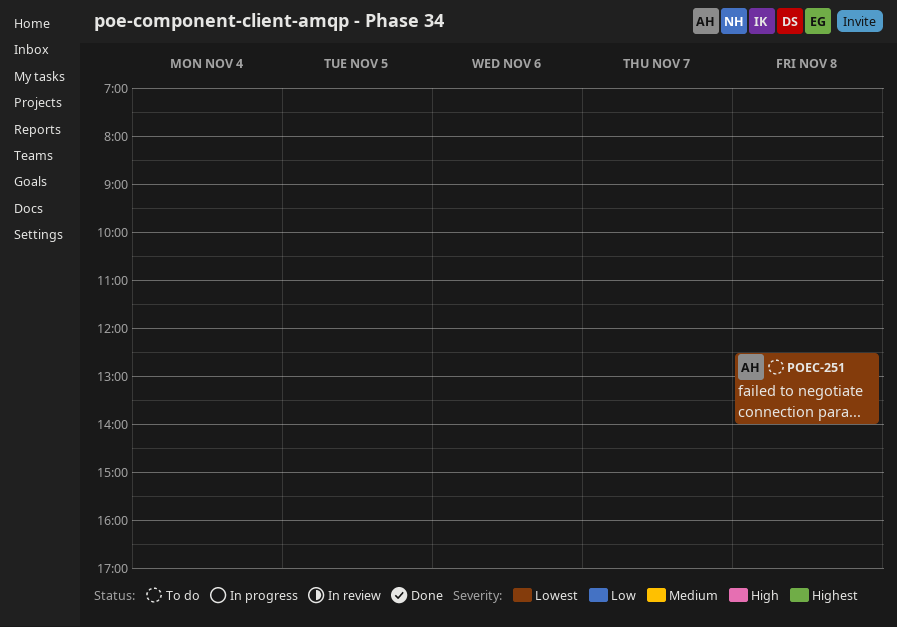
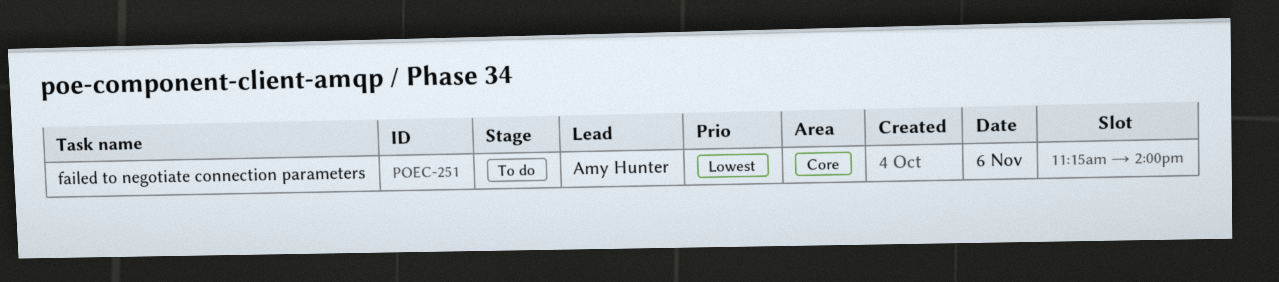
POEC-251, day: Nov 8 -> Nov 6
POEC-251, begins: 12:30 -> 11:15

